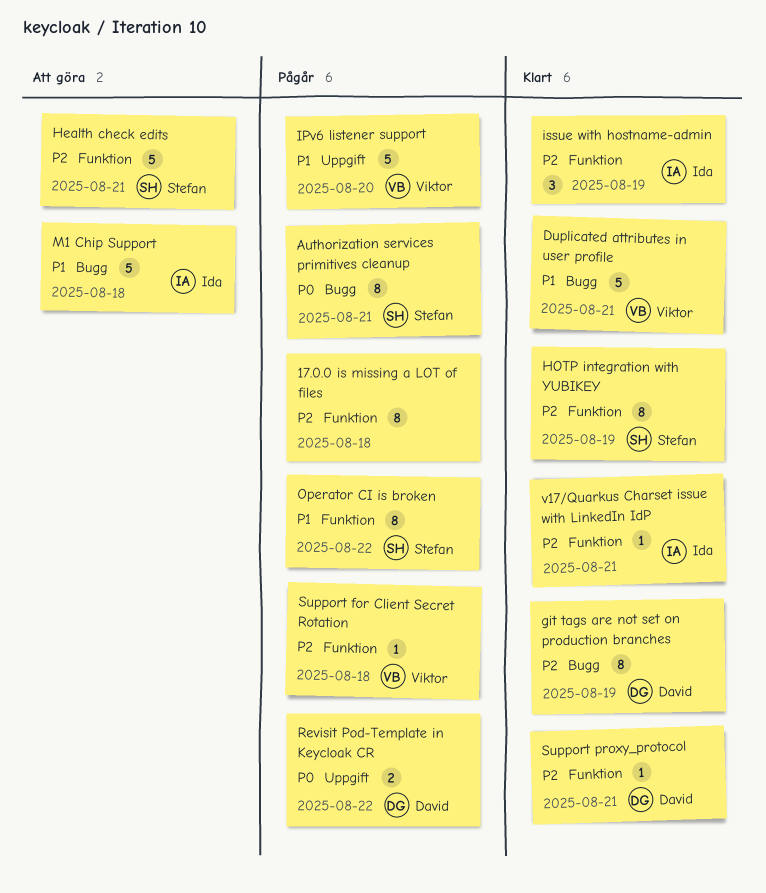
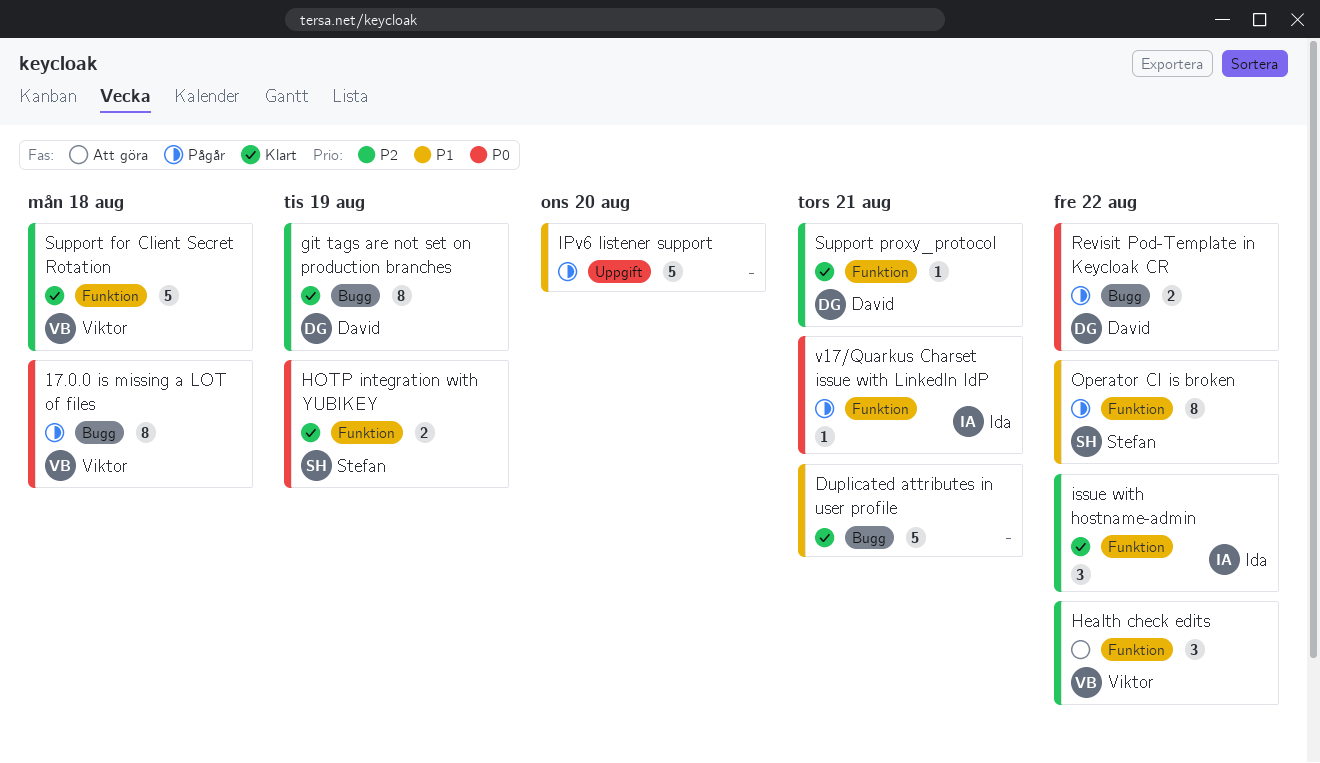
17.0.0 is missing a LOT of files, owner: none -> Viktor
17.0.0 is missing a LOT of files, priority: P2 -> P0
17.0.0 is missing a LOT of files, label: Funktion -> Bugg
Authorization services primitives cleanup: present -> none
Duplicated attributes in user profile, owner: Viktor -> none
Health check edits, owner: Stefan -> Viktor
Health check edits, estimate: 5 -> 3
Health check edits, due: Aug 21 -> Aug 22
HOTP integration with YUBIKEY, priority: P2 -> P0
HOTP integration with YUBIKEY, estimate: 8 -> 2
IPv6 listener support, owner: Viktor -> none
issue with hostname-admin, due: Aug 19 -> Aug 22
M1 Chip Support: present -> none
Revisit Pod-Template in Keycloak CR, label: Uppgift -> Bugg
Support for Client Secret Rotation, status: Pågår -> Klart
Support for Client Secret Rotation, estimate: 1 -> 5
v17/Quarkus Charset issue with LinkedIn IdP, status: Klart -> Pågår
v17/Quarkus Charset issue with LinkedIn IdP, priority: P2 -> P0

